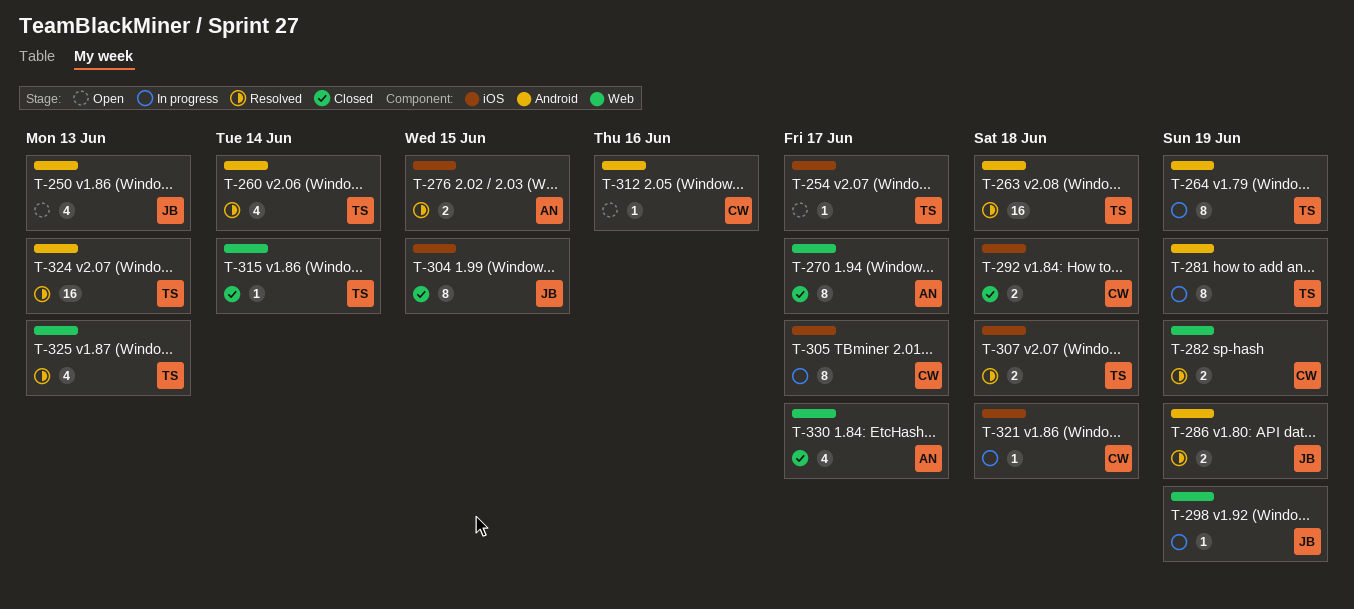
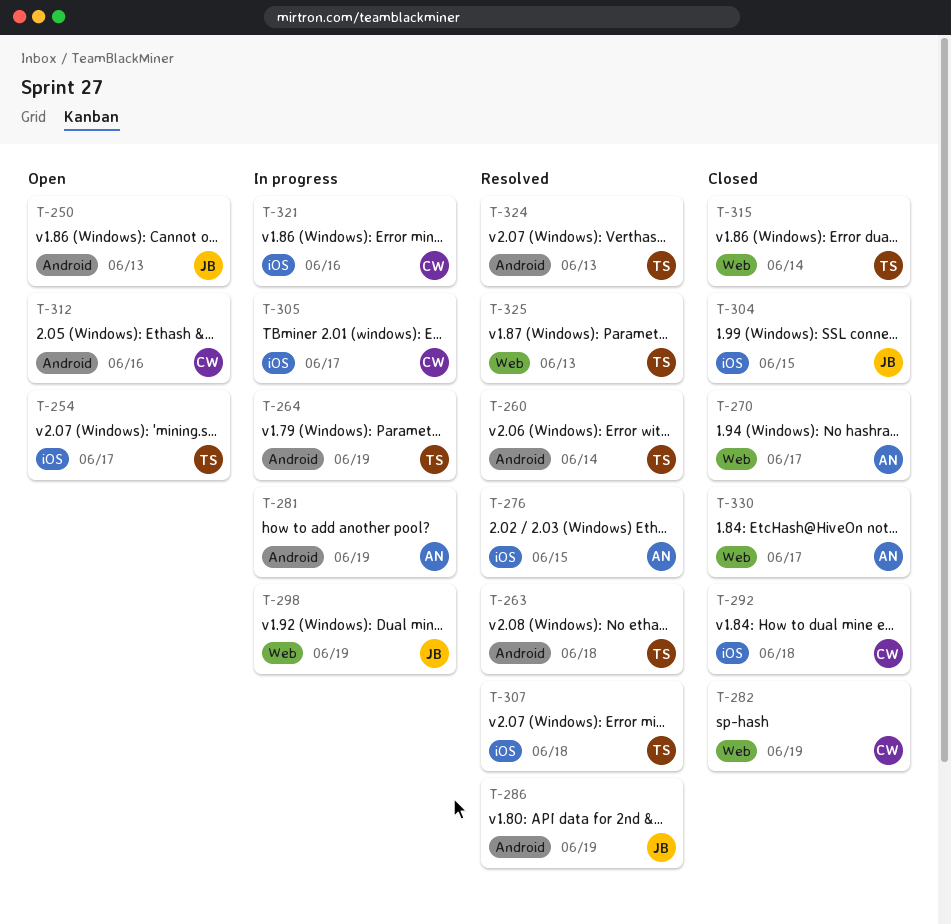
T-281, owner: TS -> AN
T-282, status: Resolved -> Closed
T-321, due: Jun 18 -> Jun 16

